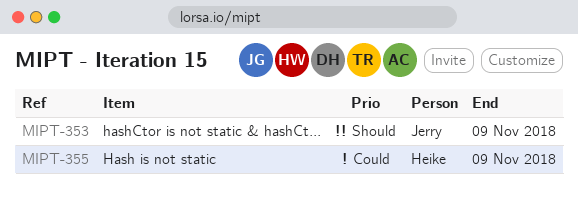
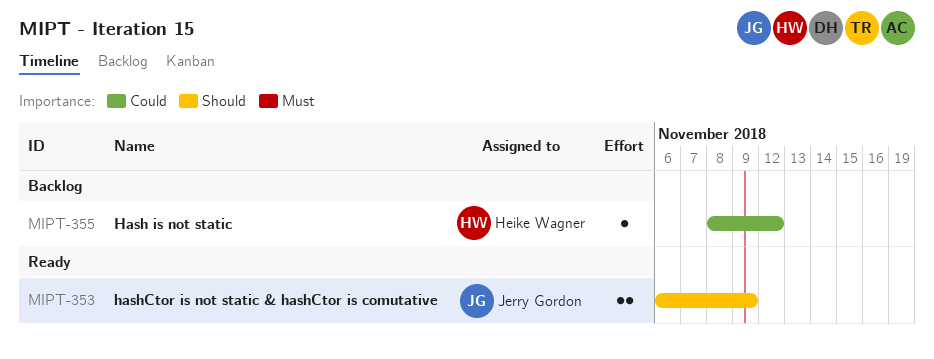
MIPT-355, due: Nov 9 -> Nov 12

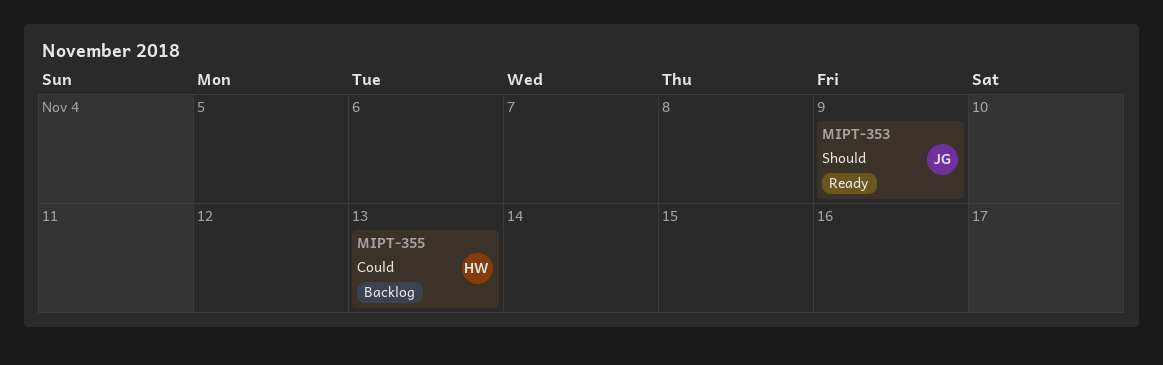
MIPT-355, due: Nov 12 -> Nov 13

